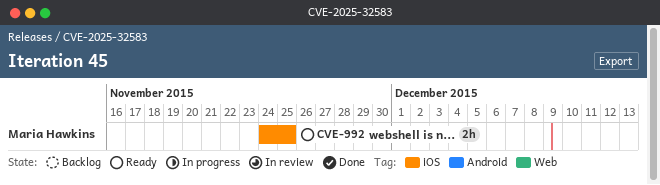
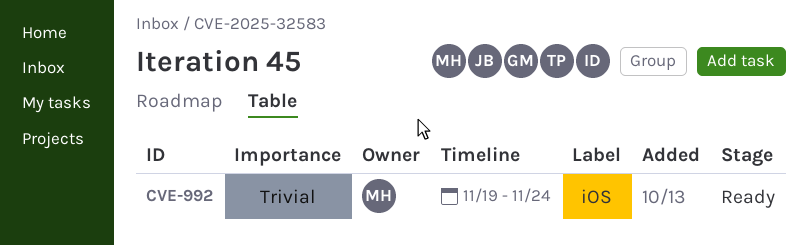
CVE-992, start: Nov 24 -> Nov 19
CVE-992, due: Nov 25 -> Nov 24

